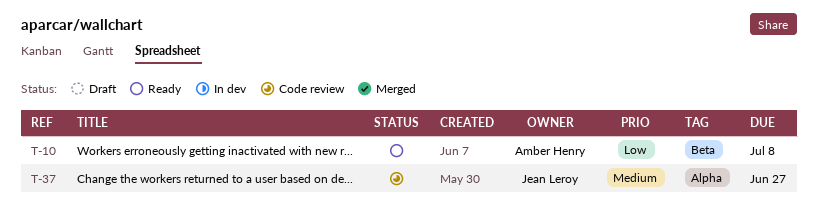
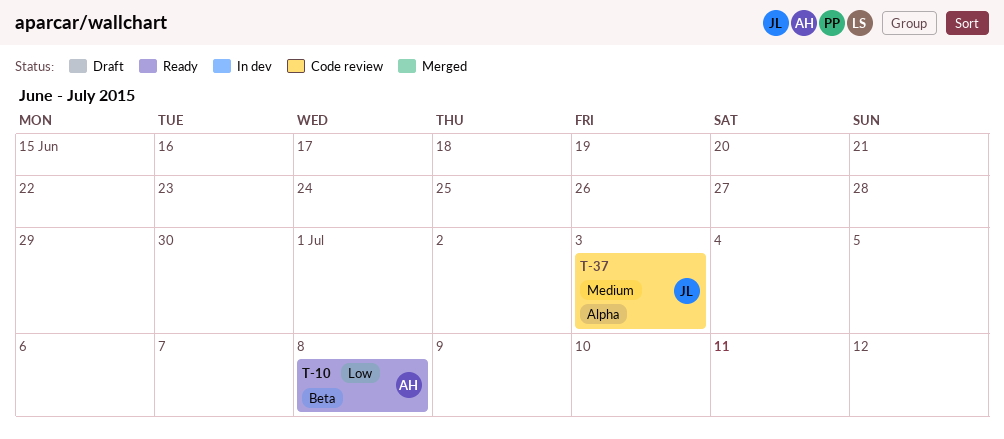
T-37, due: Jun 27 -> Jul 3

